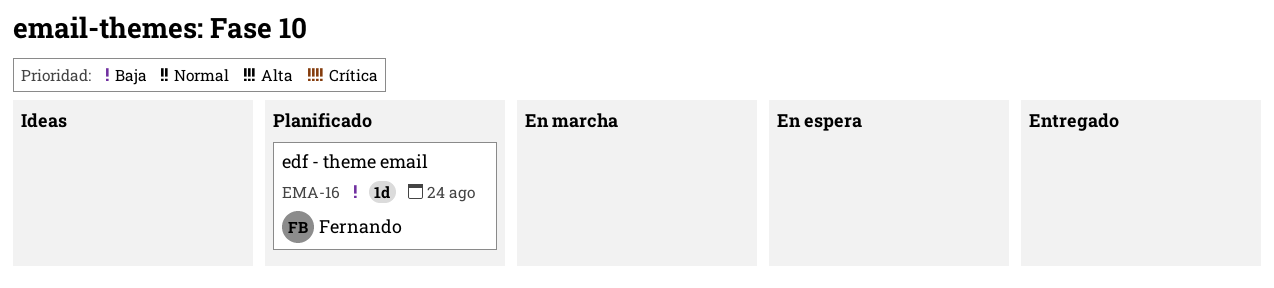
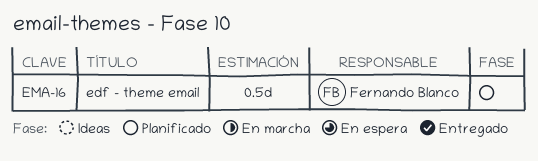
EMA-16, estimate: 1d -> 0.5d

